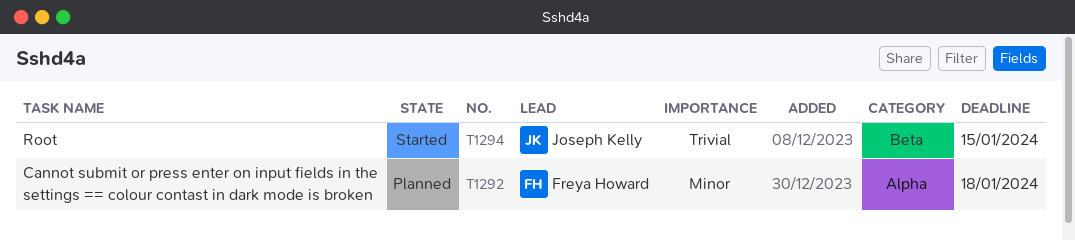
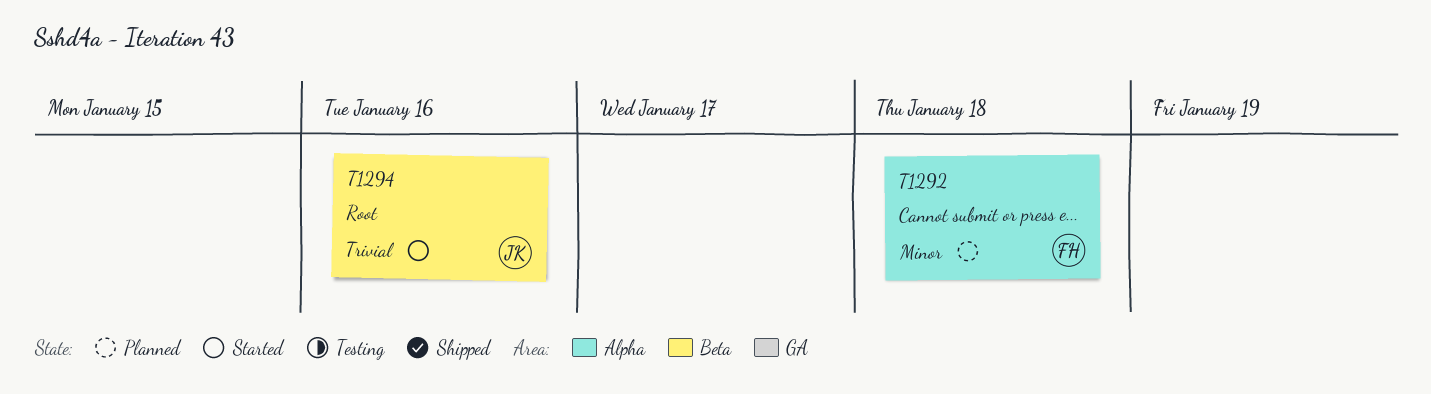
T1294, due: Jan 15 -> Jan 16

